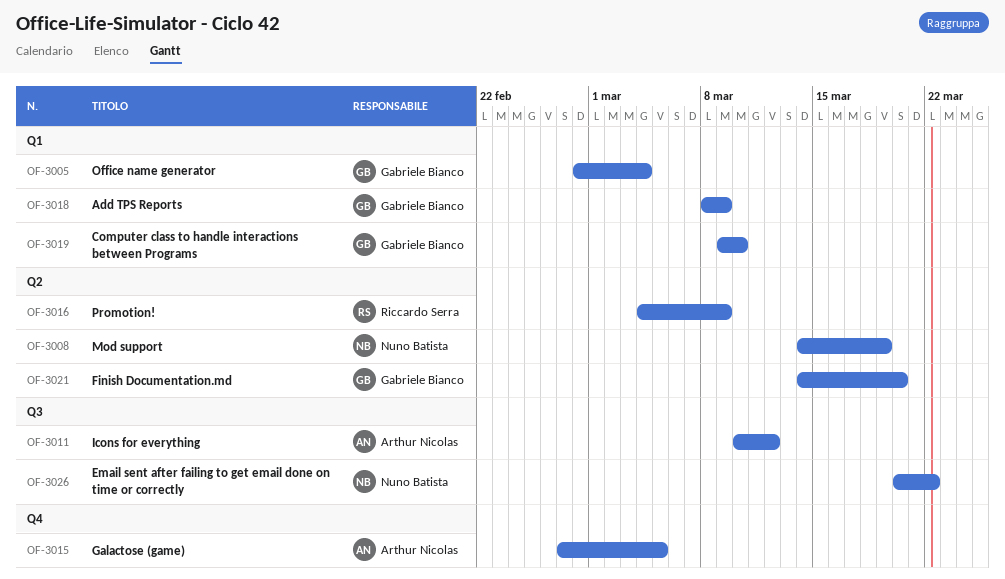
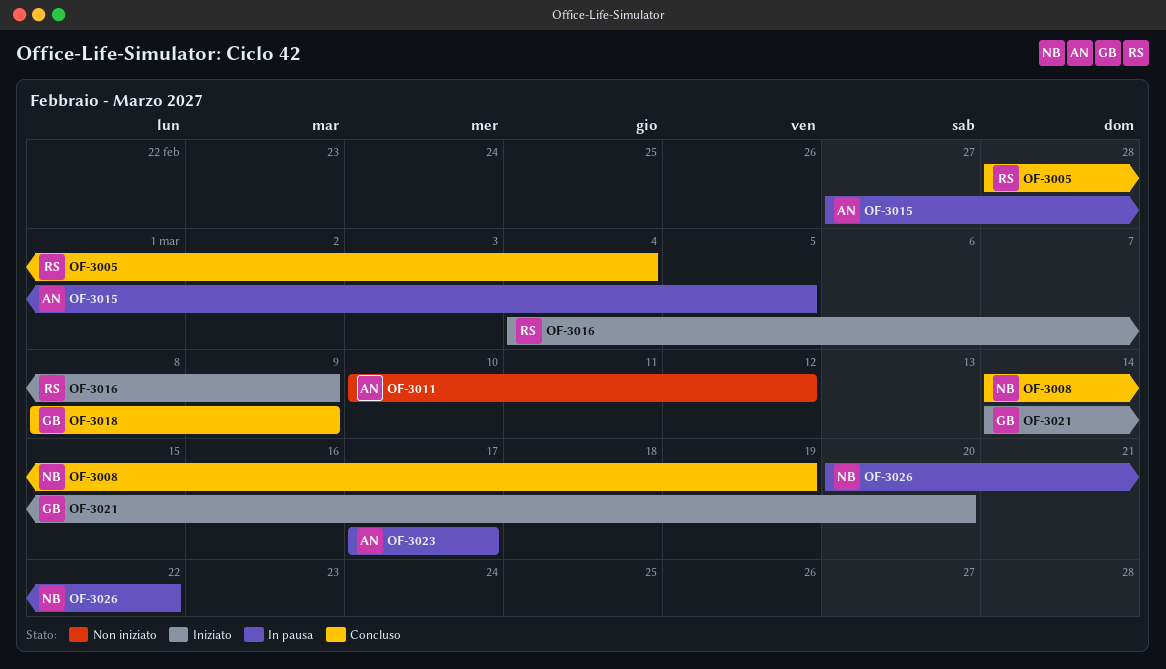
OF-3005, owner: Gabriele Bianco -> Riccardo Serra
OF-3019: present -> none
OF-3023: none -> present

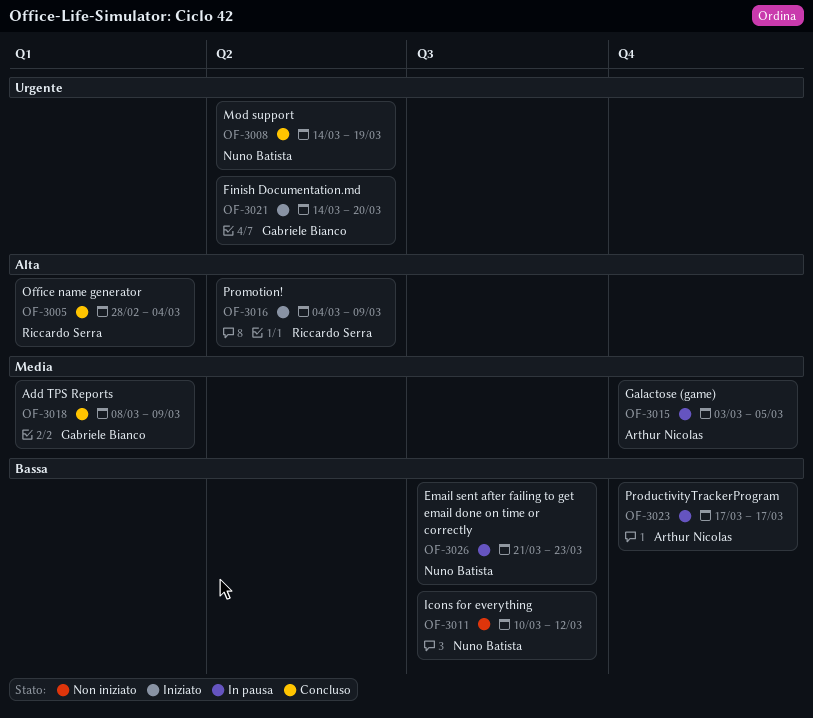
OF-3011, owner: Arthur Nicolas -> Nuno Batista
OF-3015, start: Feb 27 -> Mar 3
OF-3026, start: Mar 20 -> Mar 21
OF-3026, due: Mar 22 -> Mar 23

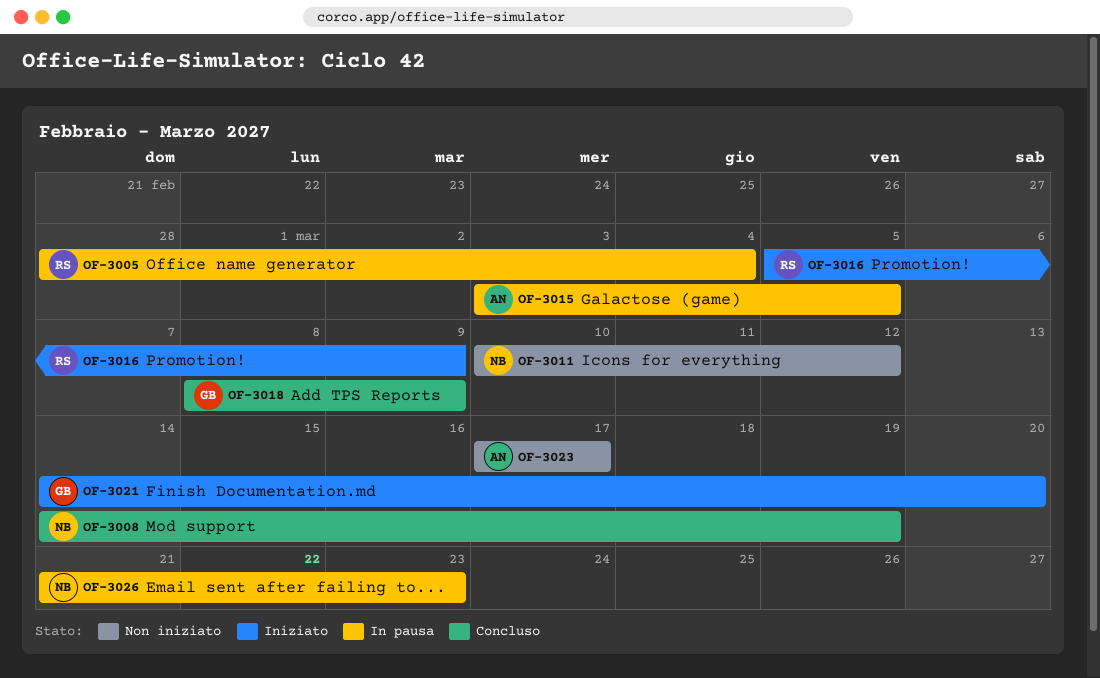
OF-3005, status: Concluso -> In pausa
OF-3016, start: Mar 4 -> Mar 5
OF-3023, status: In pausa -> Non iniziato

